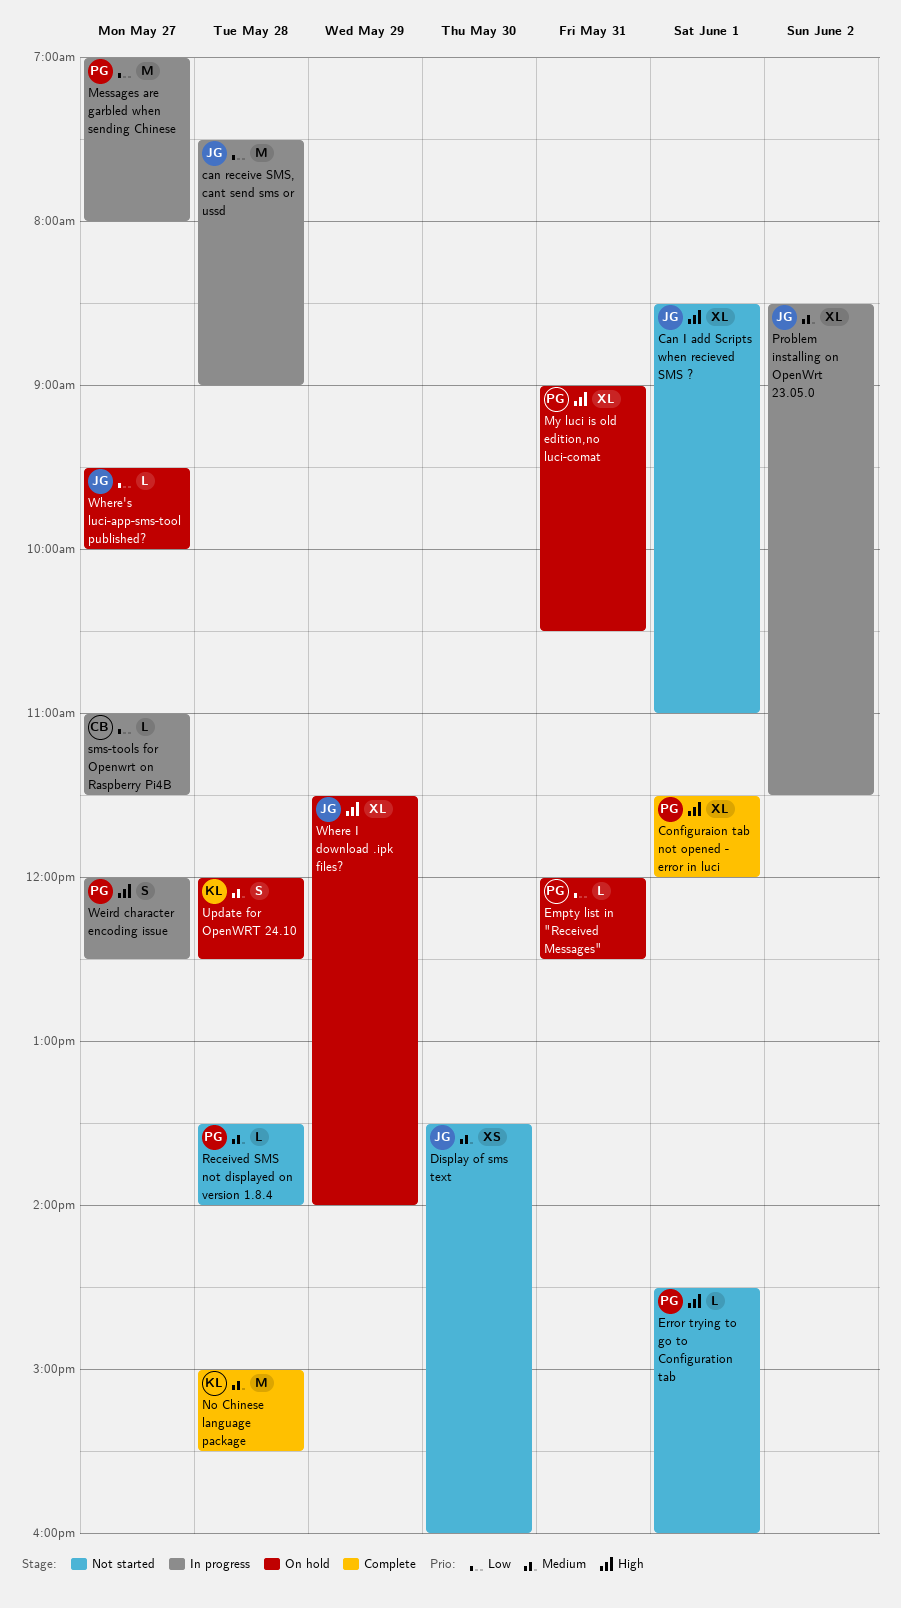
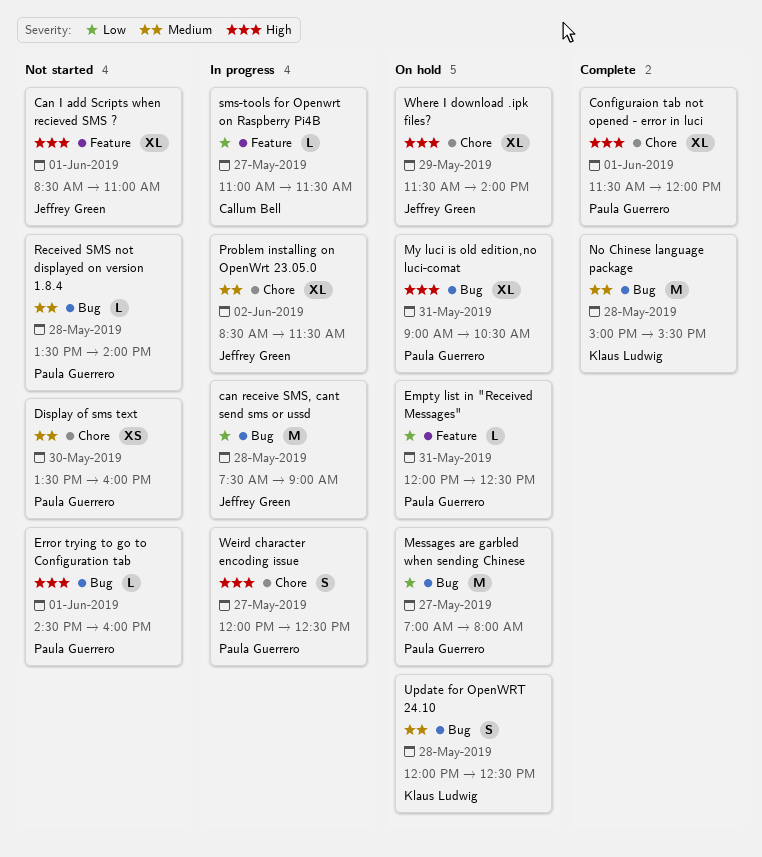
Display of sms text, owner: Jeffrey Green -> Paula Guerrero
Messages are garbled when sending Chinese, status: In progress -> On hold
Where's luci-app-sms-tool published?: present -> none

